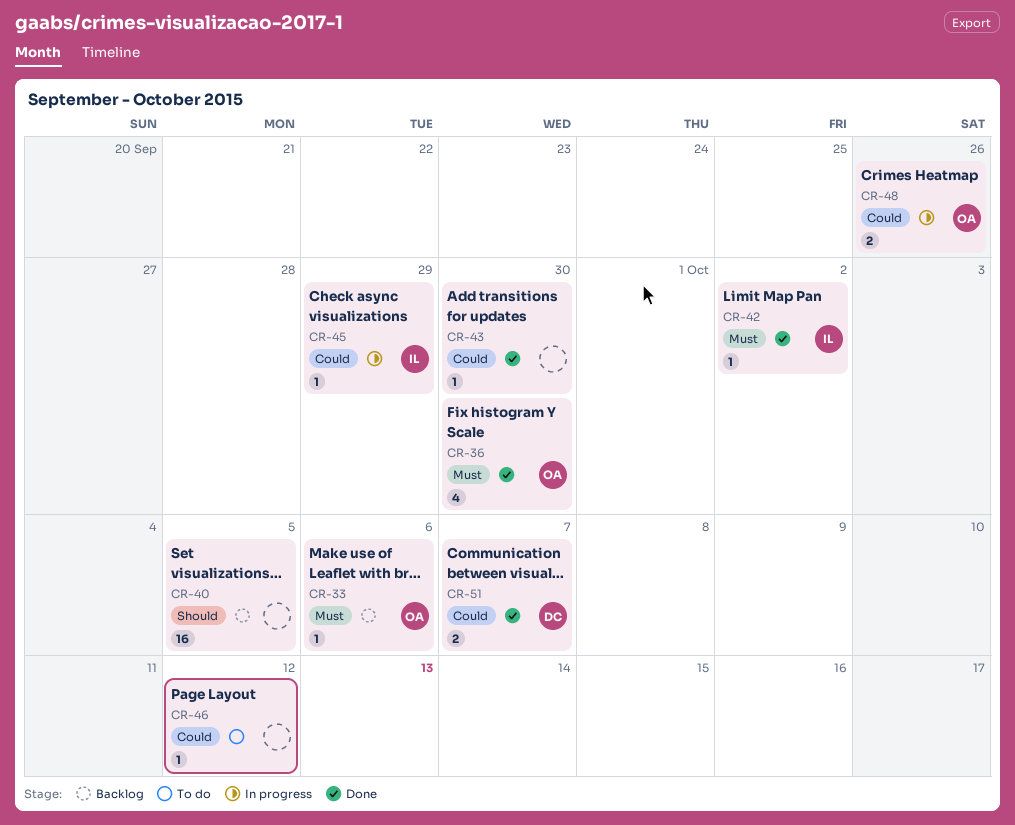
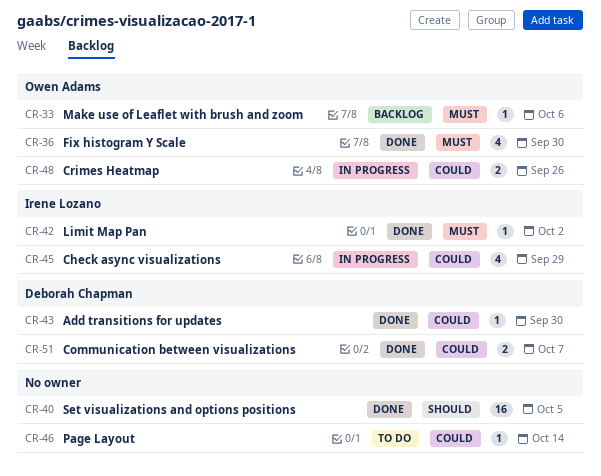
CR-40, status: Backlog -> Done
CR-43, owner: none -> Deborah Chapman
CR-45, estimate: 1 -> 4
CR-46, due: Oct 12 -> Oct 14

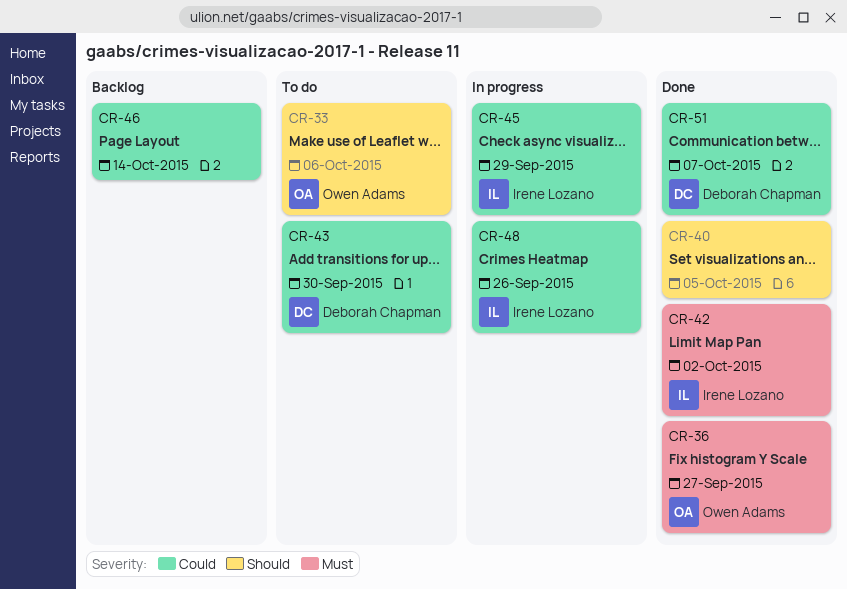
CR-33, status: Backlog -> To do
CR-33, priority: Must -> Should
CR-36, due: Sep 30 -> Sep 27
CR-43, status: Done -> To do
CR-46, status: To do -> Backlog
CR-48, owner: Owen Adams -> Irene Lozano

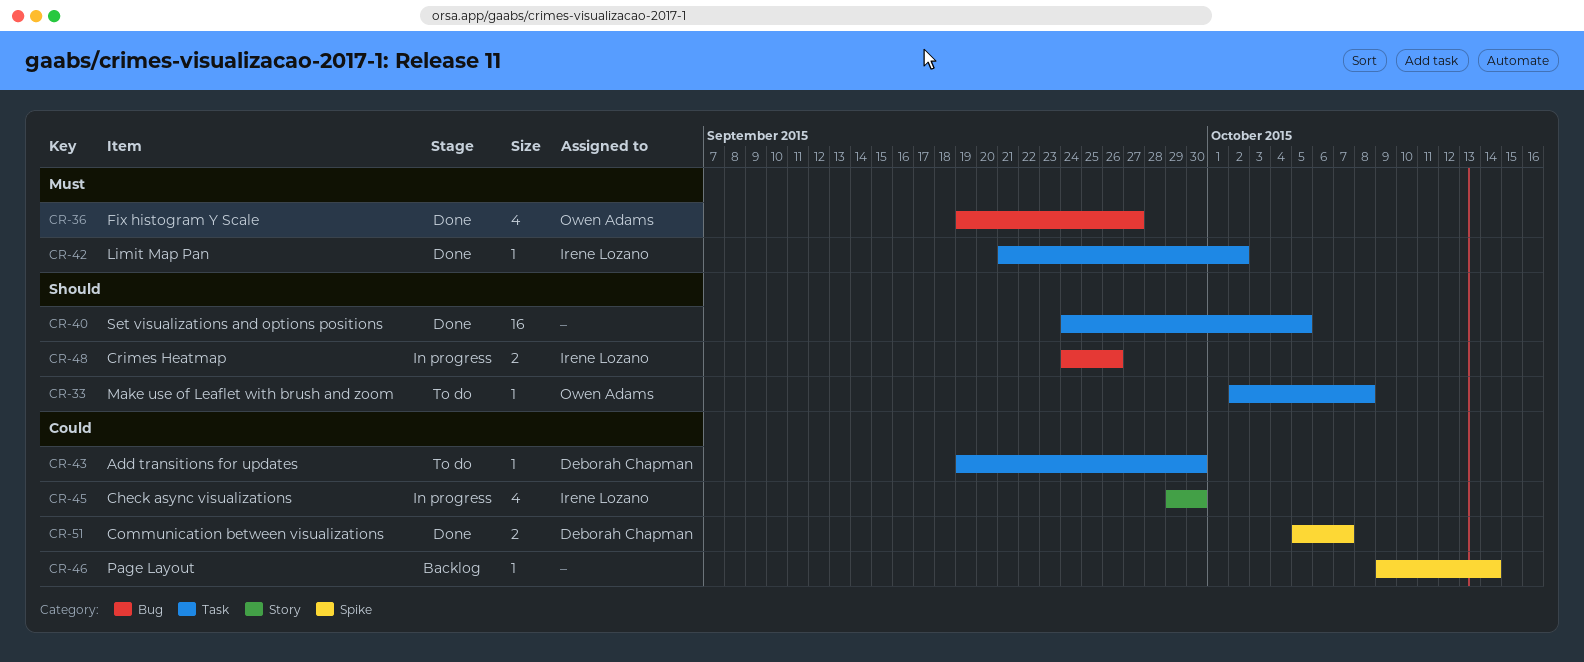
CR-33, due: Oct 6 -> Oct 8
CR-45, due: Sep 29 -> Sep 30
CR-48, priority: Could -> Should

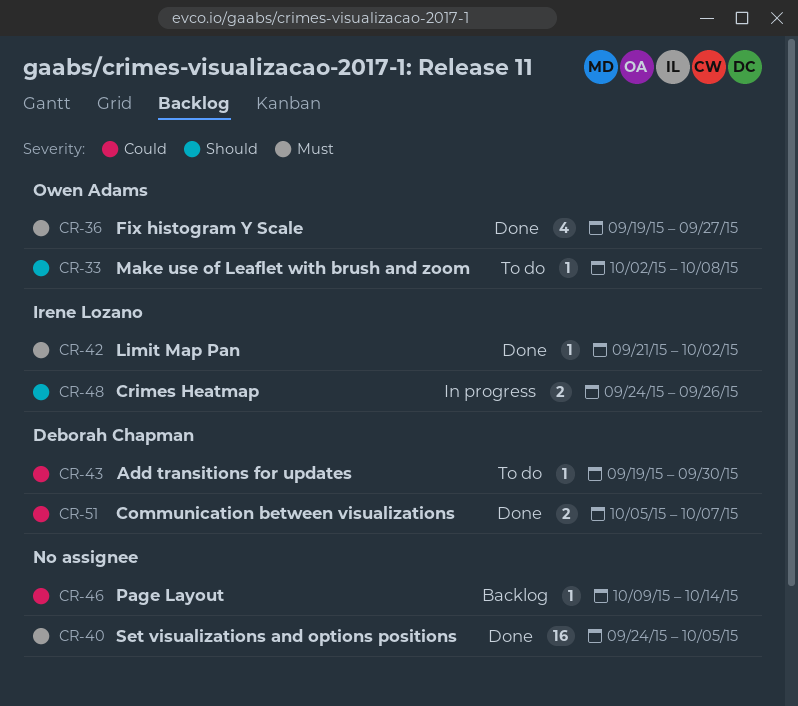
CR-40, priority: Should -> Must
CR-45: present -> none

